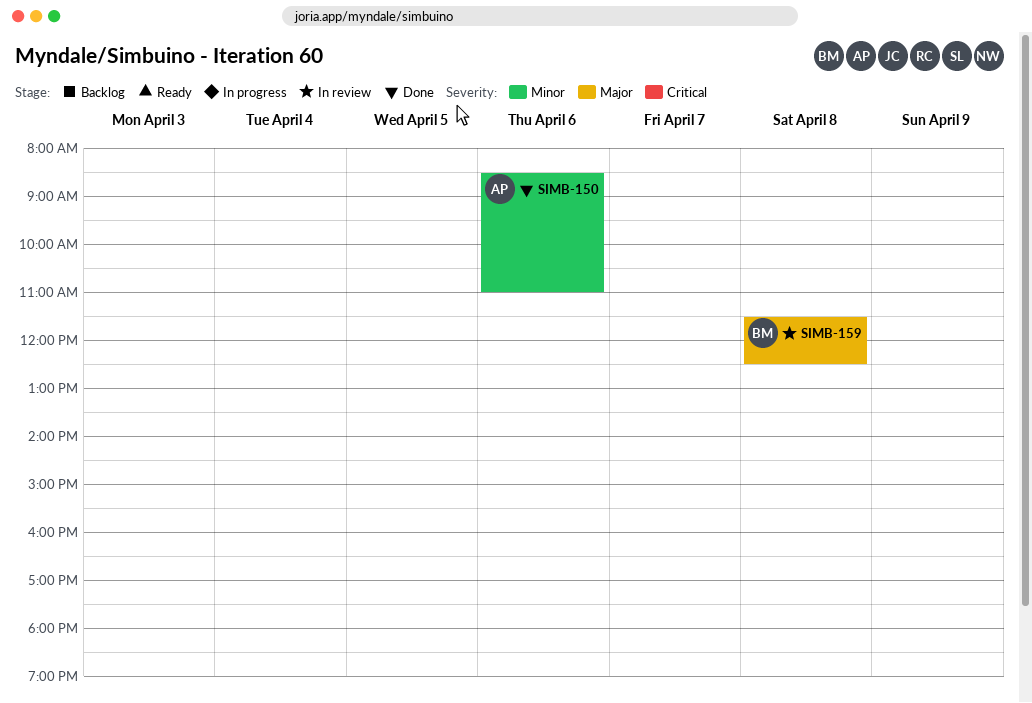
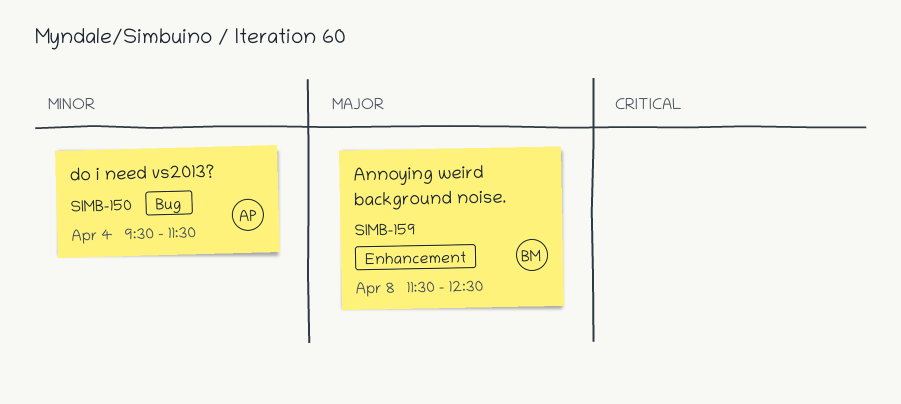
SIMB-150, day: Apr 6 -> Apr 4
SIMB-150, begins: 08:30 -> 09:30
SIMB-150, ends: 11:00 -> 11:30

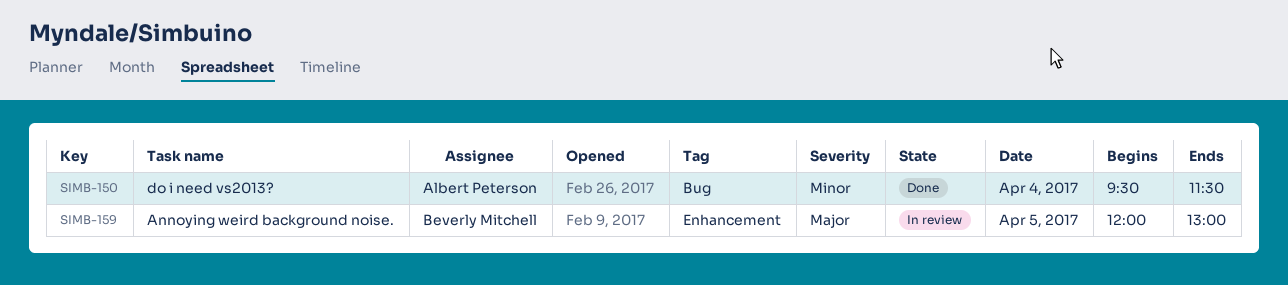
SIMB-159, day: Apr 8 -> Apr 5
SIMB-159, begins: 11:30 -> 12:00
SIMB-159, ends: 12:30 -> 13:00

